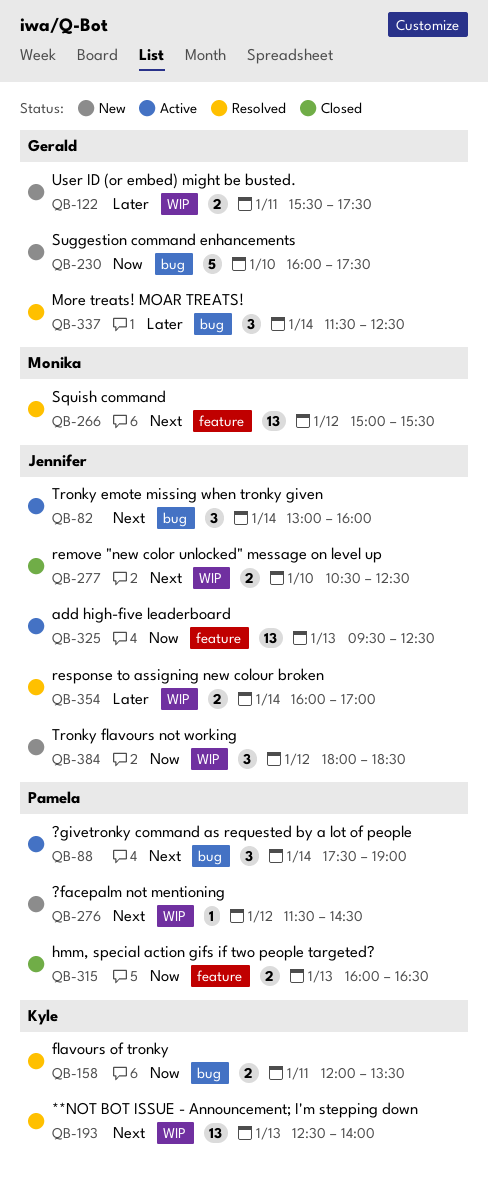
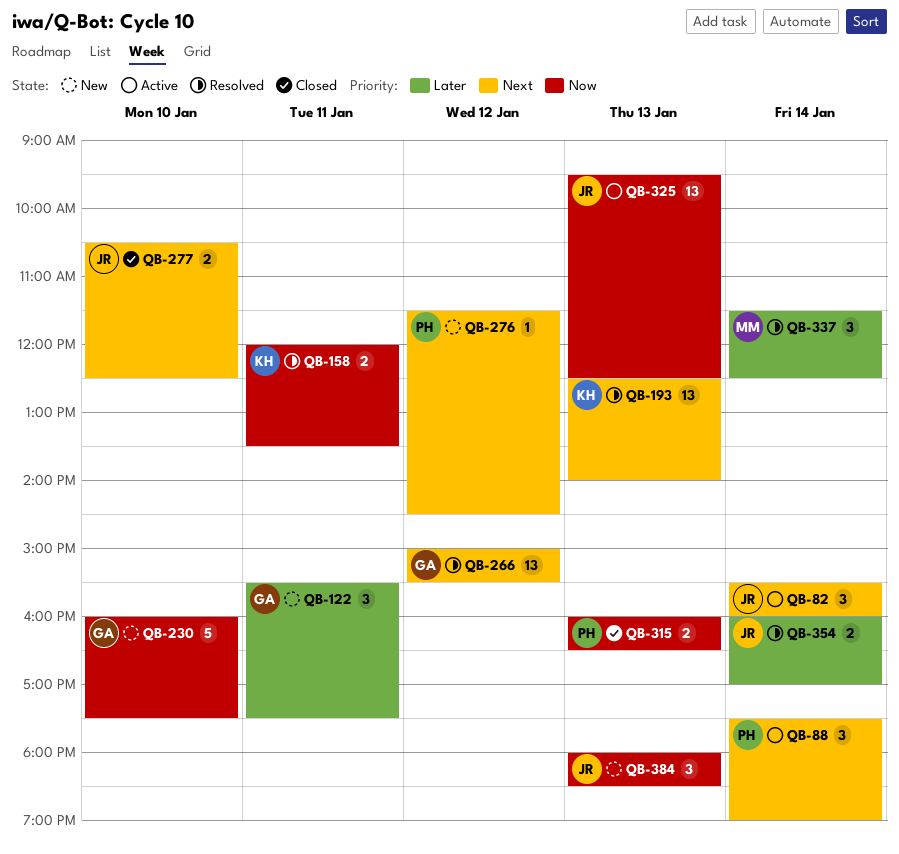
QB-82, begins: 13:00 -> 15:30
QB-122, estimate: 2 -> 3
QB-266, owner: Monika -> Gerald
QB-337, owner: Gerald -> Monika
QB-384, day: Jan 12 -> Jan 13

